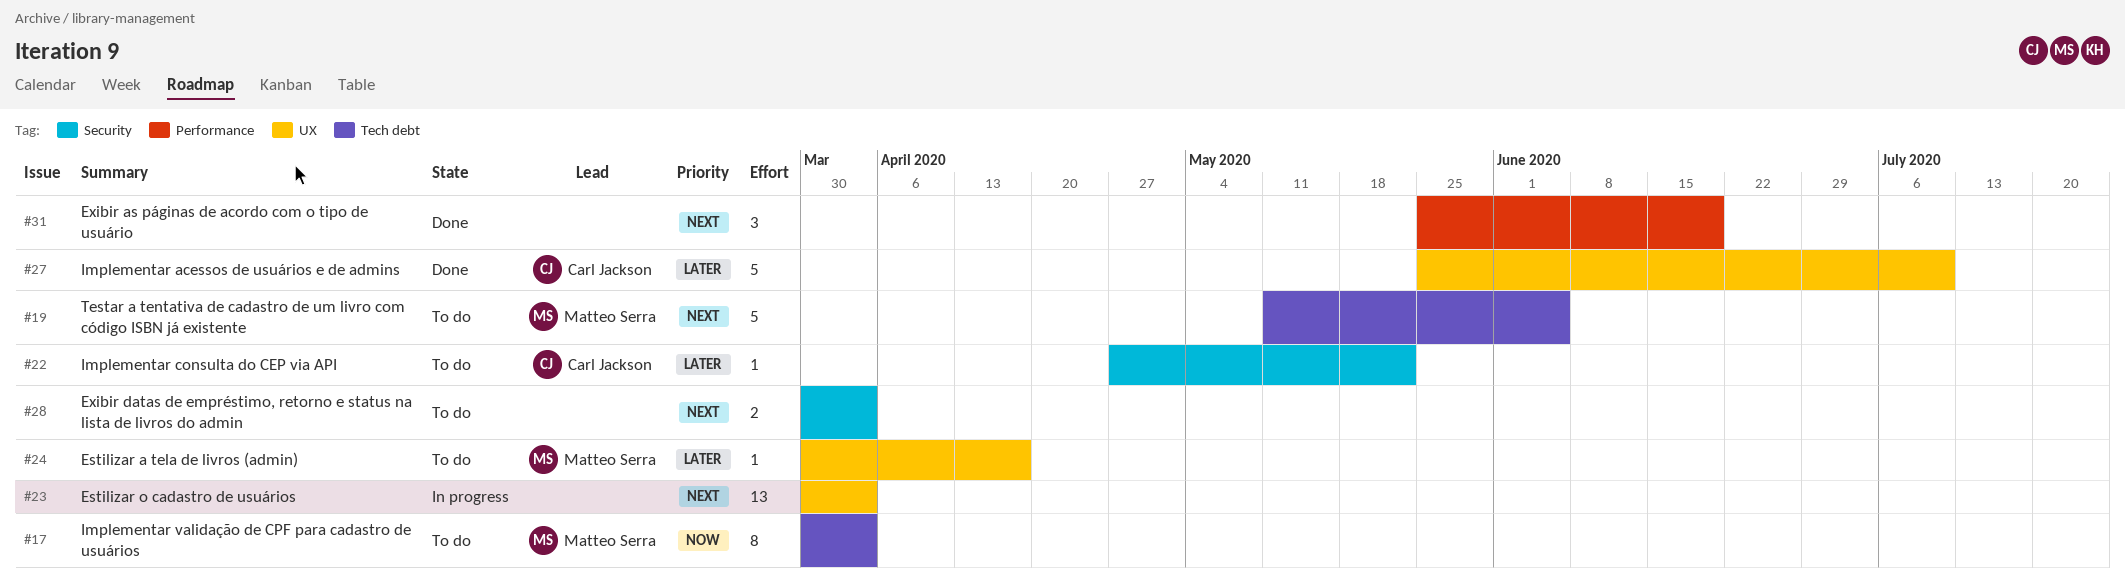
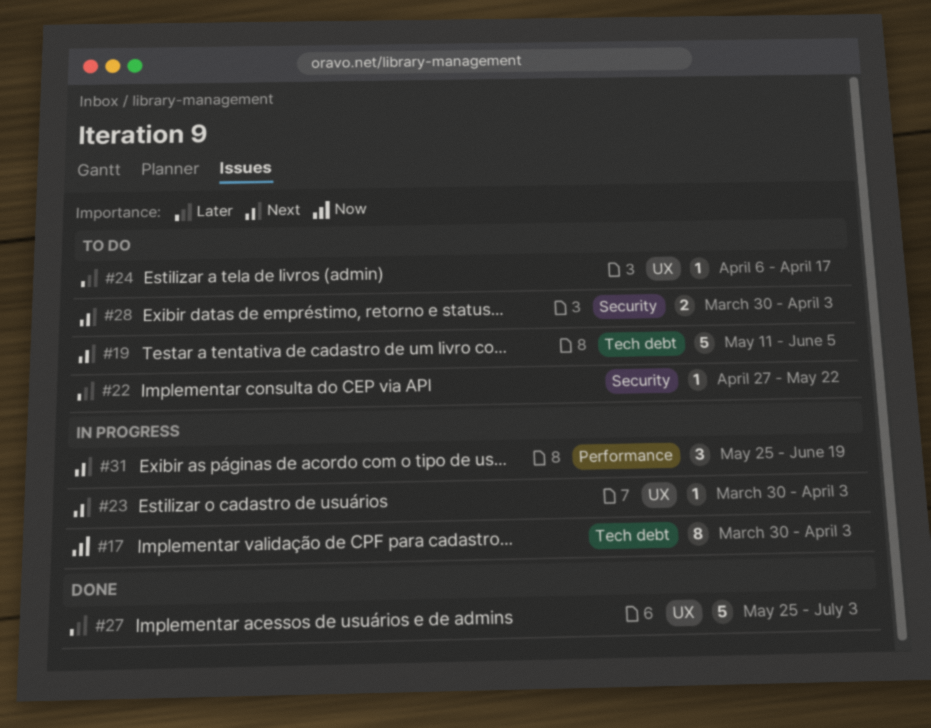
#17, status: To do -> In progress
#23, estimate: 13 -> 1
#24, start: Mar 30 -> Apr 6
#27, due: Jul 10 -> Jul 3
#31, status: Done -> In progress

